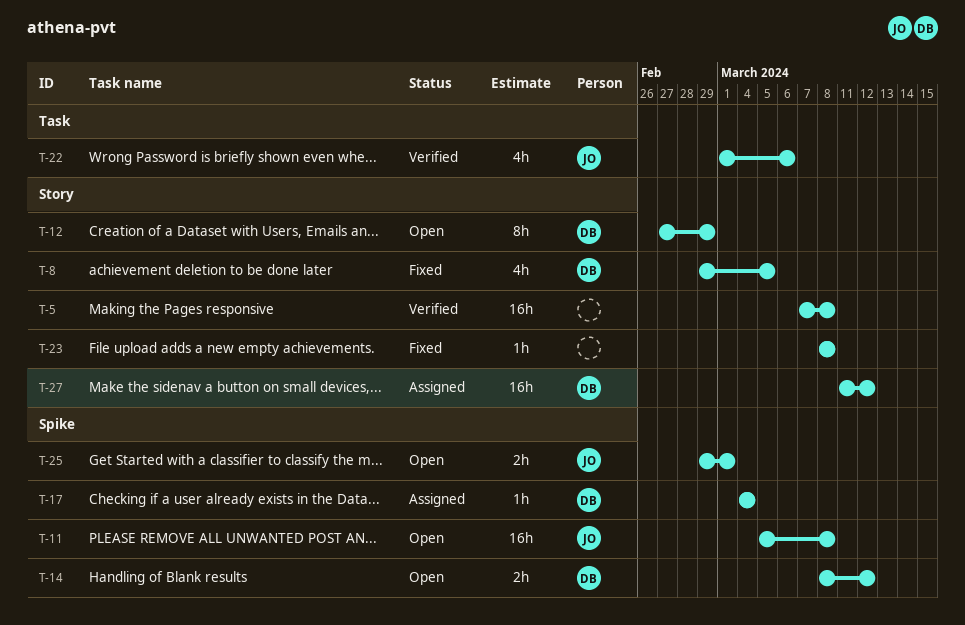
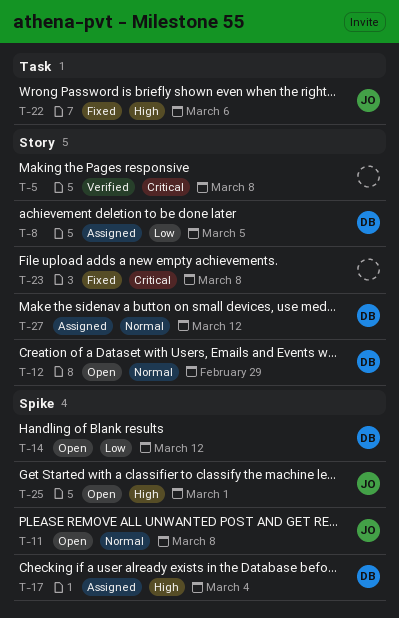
T-8, status: Fixed -> Assigned
T-22, status: Verified -> Fixed

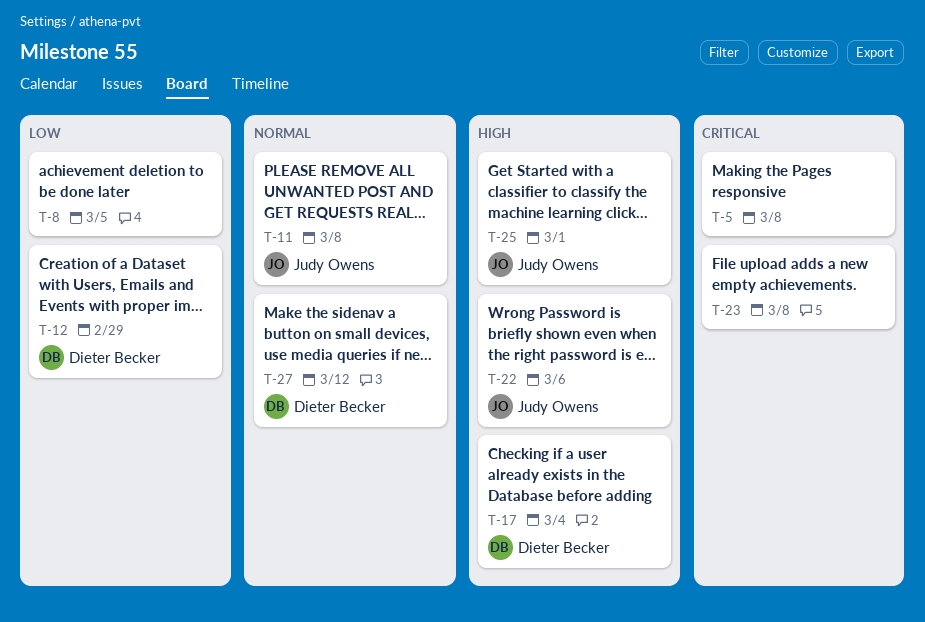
T-8, owner: Dieter Becker -> none
T-12, priority: Normal -> Low
T-14: present -> none

